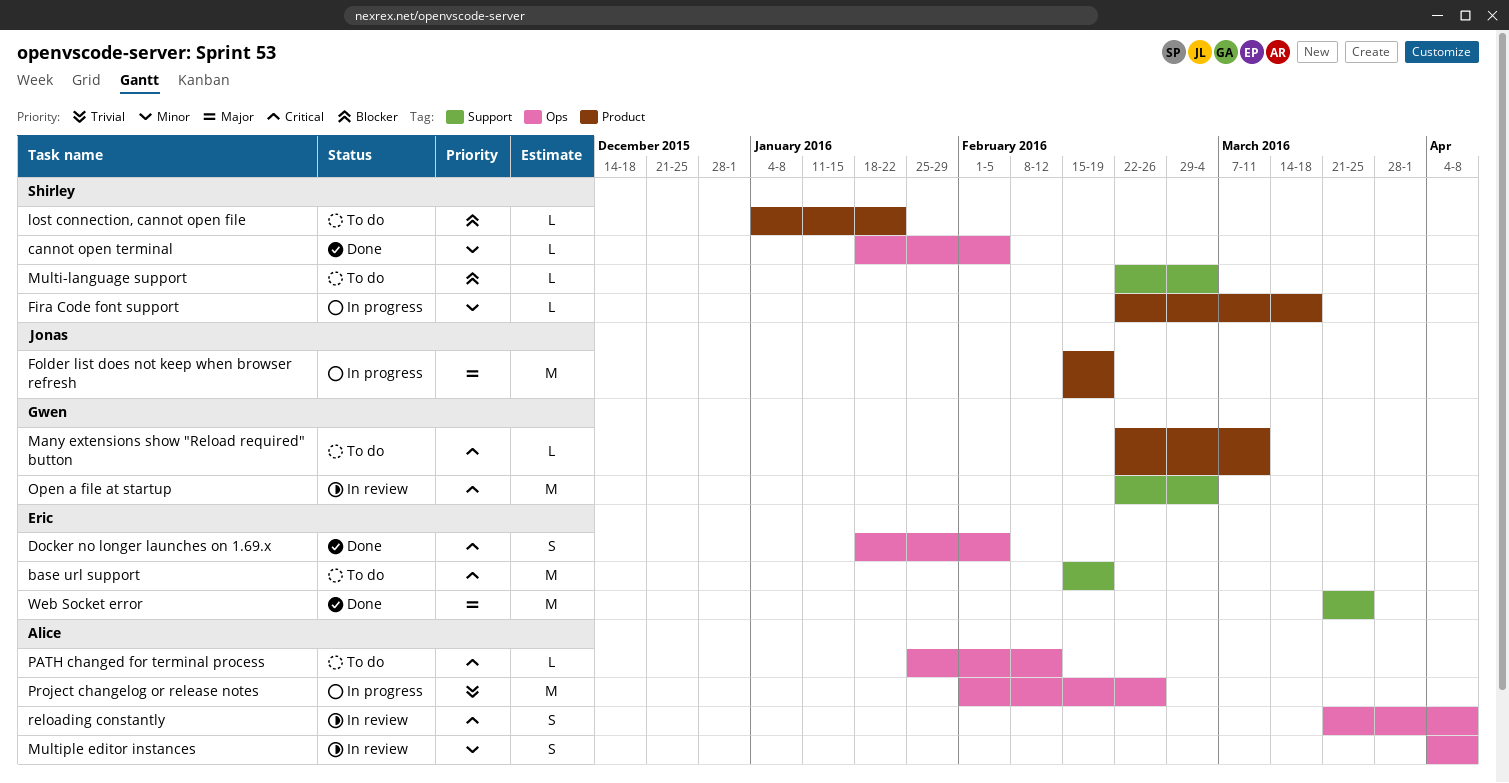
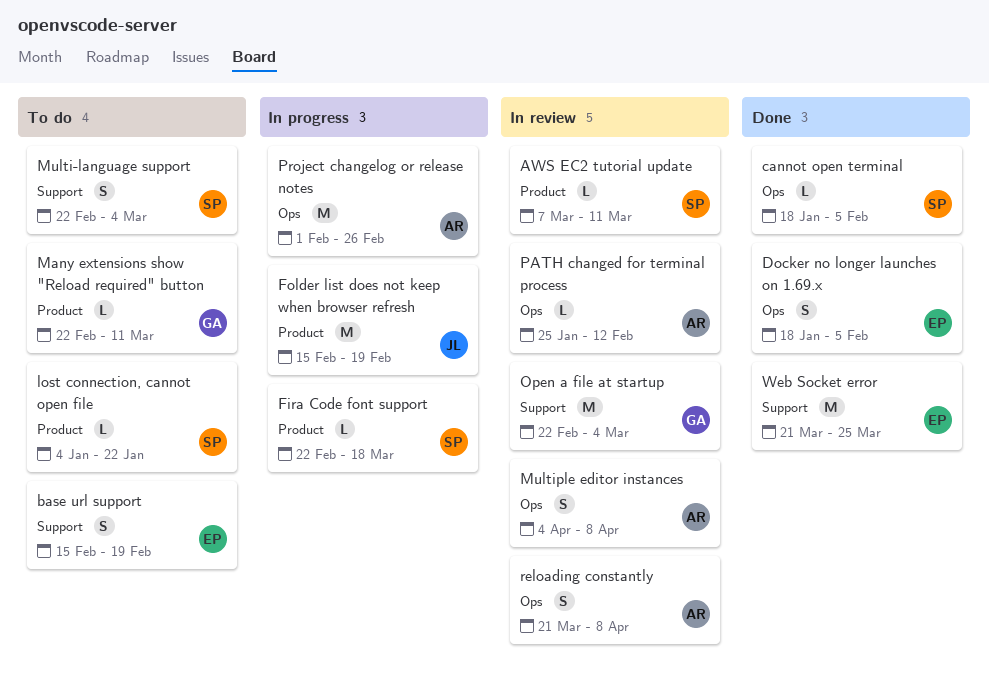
AWS EC2 tutorial update: none -> present
base url support, estimate: M -> S
Multi-language support, estimate: L -> S
PATH changed for terminal process, status: To do -> In review

